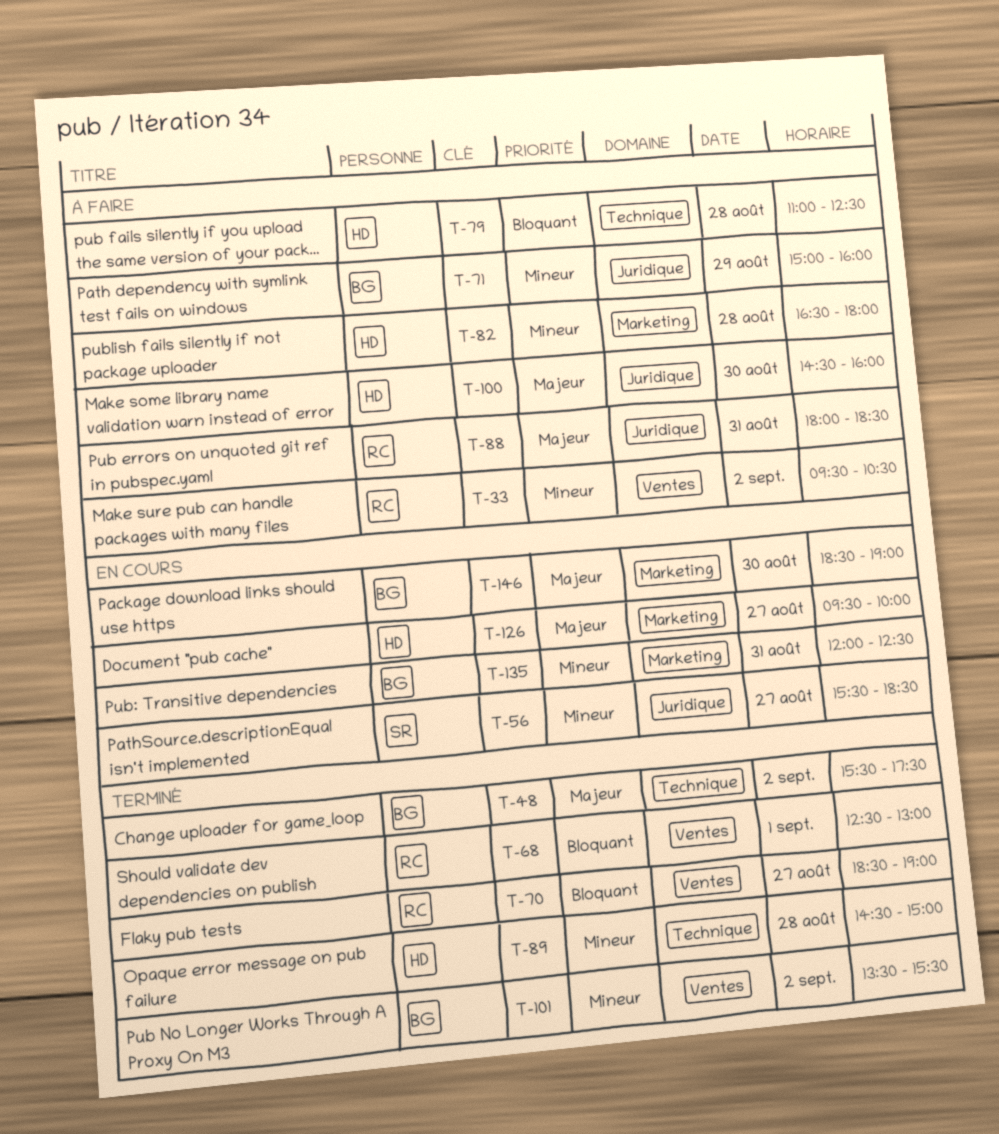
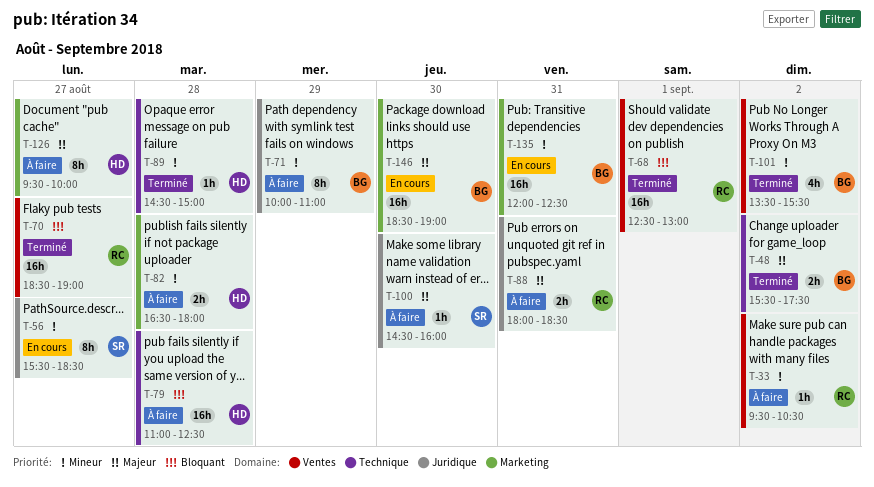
T-71, begins: 15:00 -> 10:00
T-71, ends: 16:00 -> 11:00
T-100, owner: HD -> SR
T-126, status: En cours -> À faire

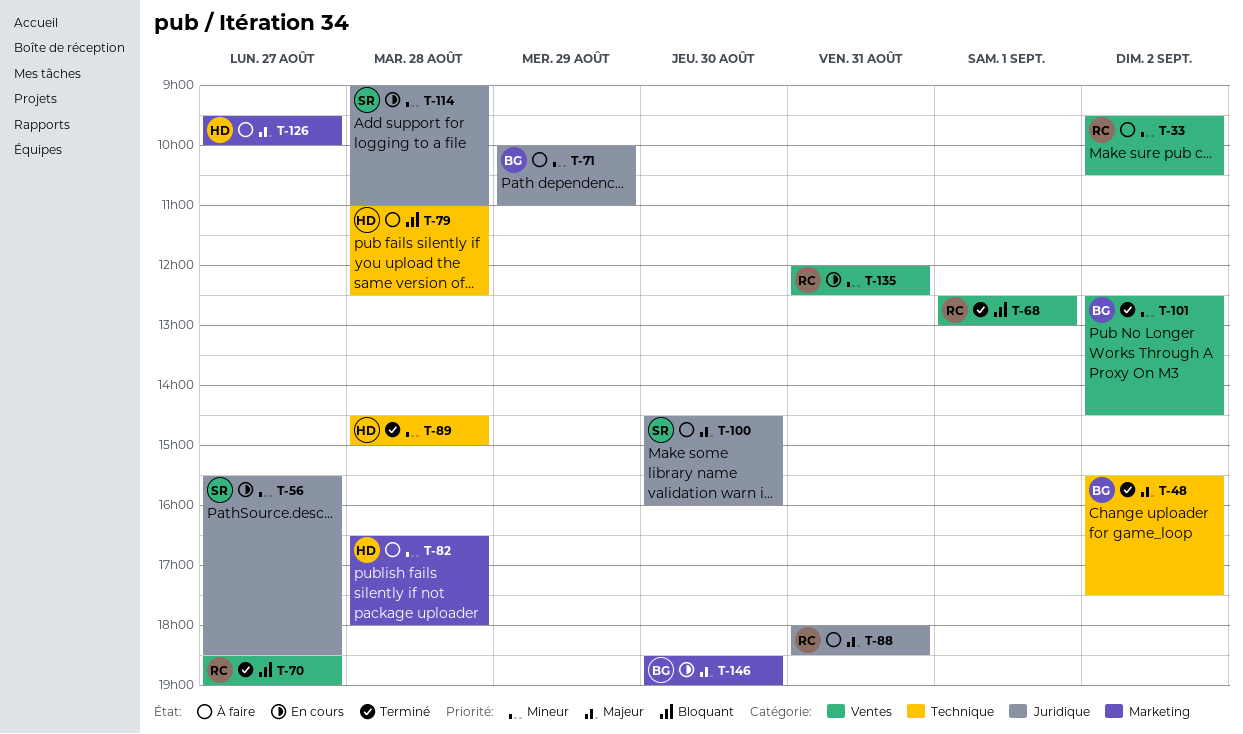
T-101, begins: 13:30 -> 12:30
T-101, ends: 15:30 -> 14:30
T-114: none -> present
T-135, owner: BG -> RC
T-135, label: Marketing -> Ventes

